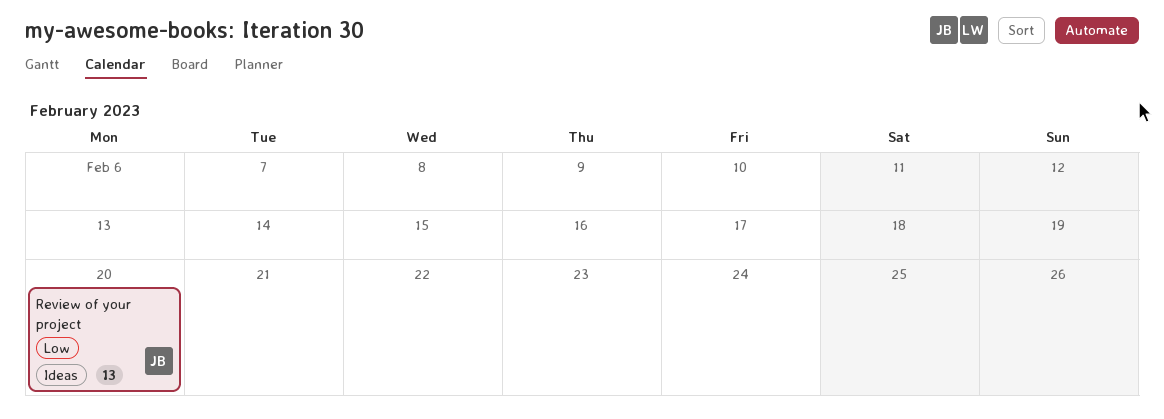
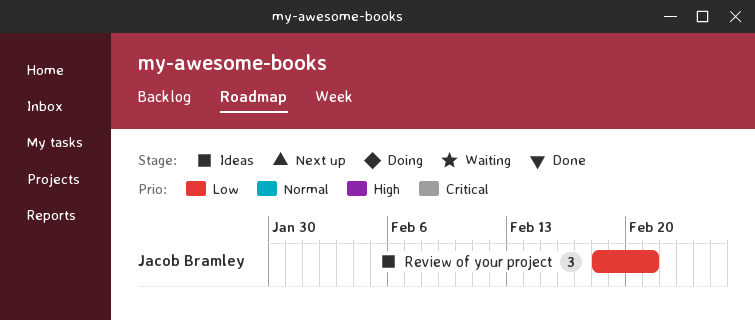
Review of your project, estimate: 13 -> 3
Review of your project, due: Feb 20 -> Feb 21

